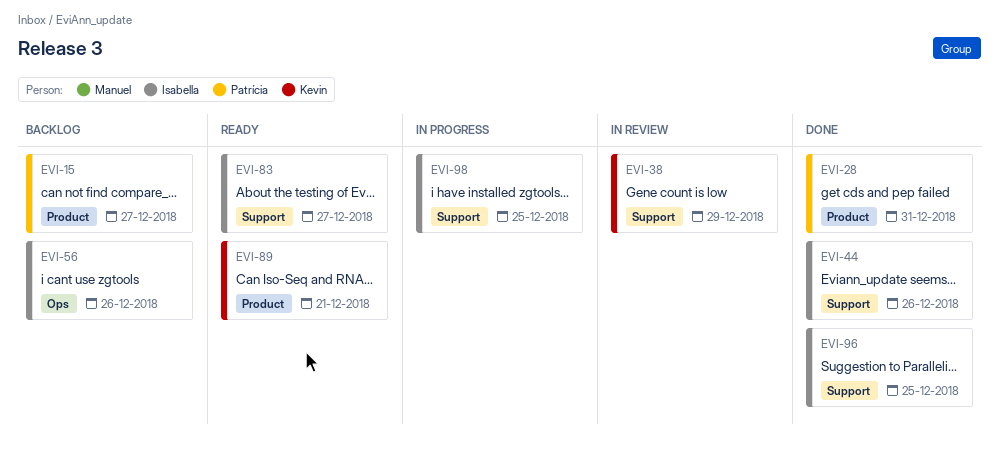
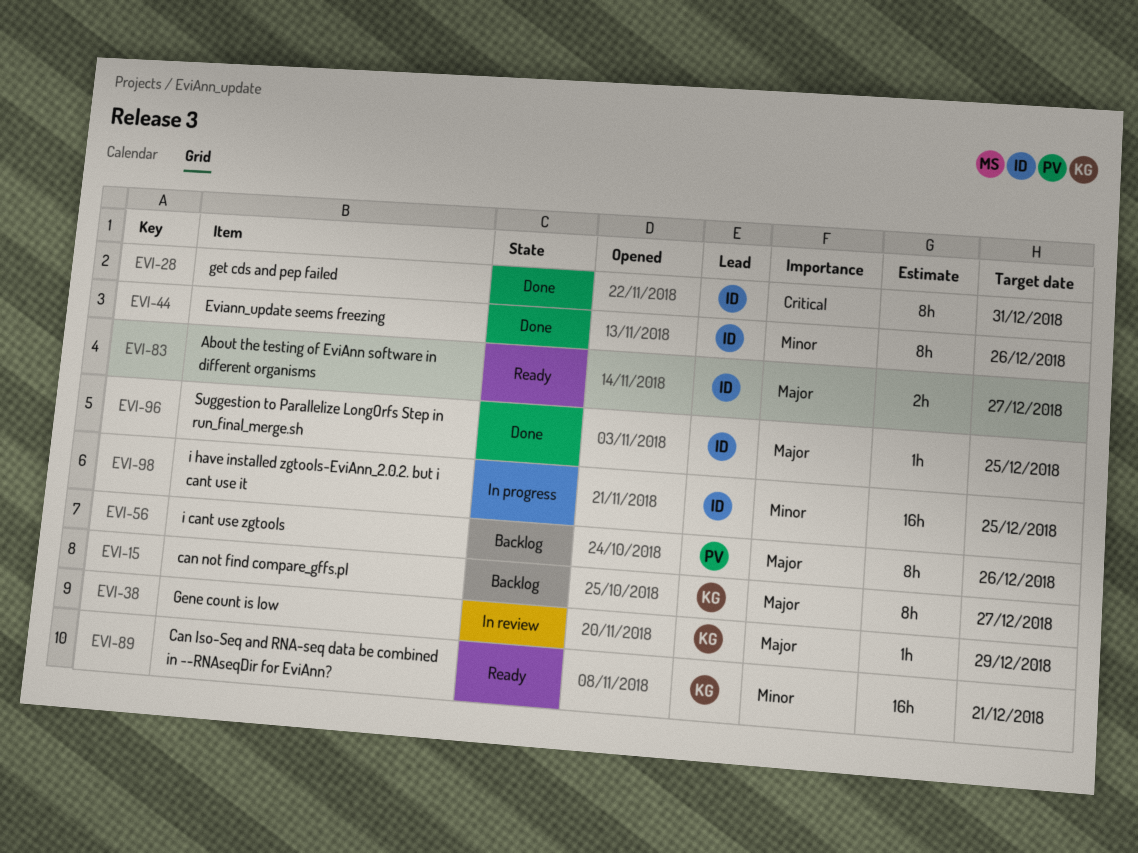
EVI-15, owner: Patrícia -> Kevin
EVI-28, owner: Patrícia -> Isabella
EVI-56, owner: Isabella -> Patrícia

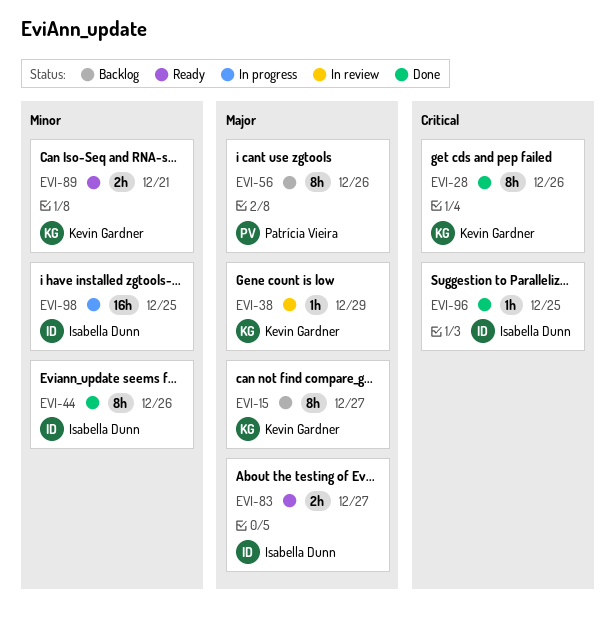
EVI-28, owner: Isabella Dunn -> Kevin Gardner
EVI-28, due: Dec 31 -> Dec 26
EVI-89, estimate: 16h -> 2h
EVI-96, priority: Major -> Critical

